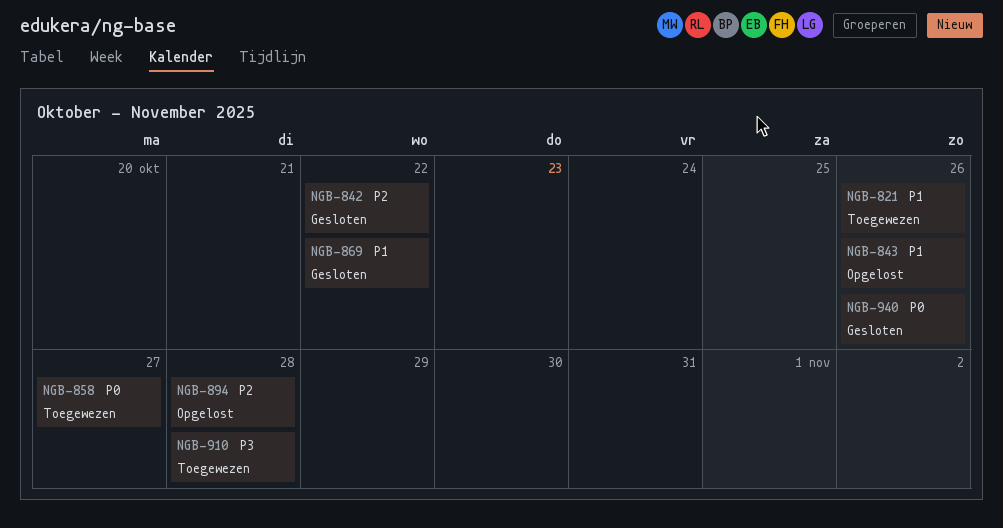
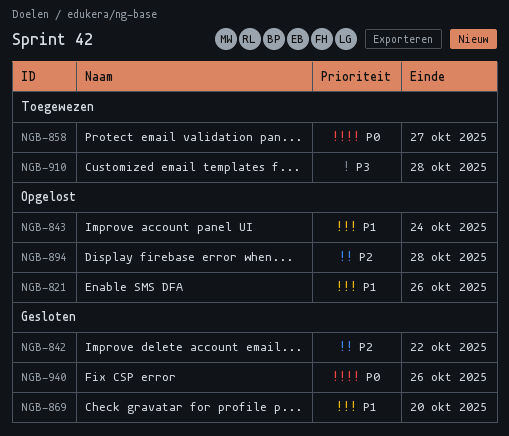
NGB-821, status: Toegewezen -> Opgelost
NGB-843, due: Oct 26 -> Oct 24
NGB-869, due: Oct 22 -> Oct 20

